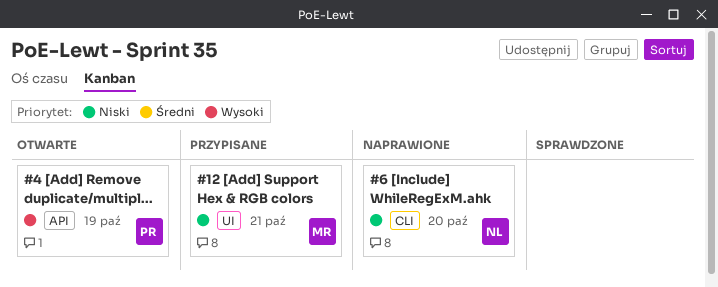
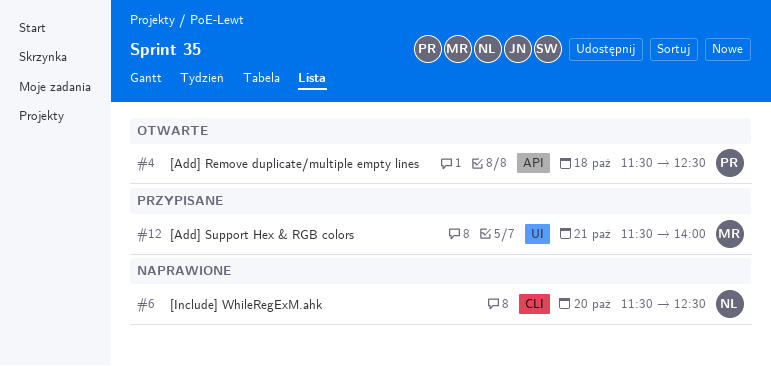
#4, day: Oct 19 -> Oct 18

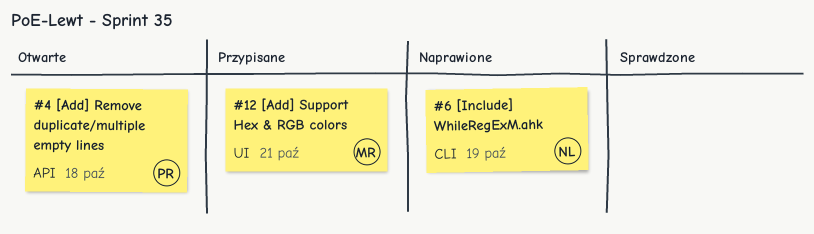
#6, day: Oct 20 -> Oct 19

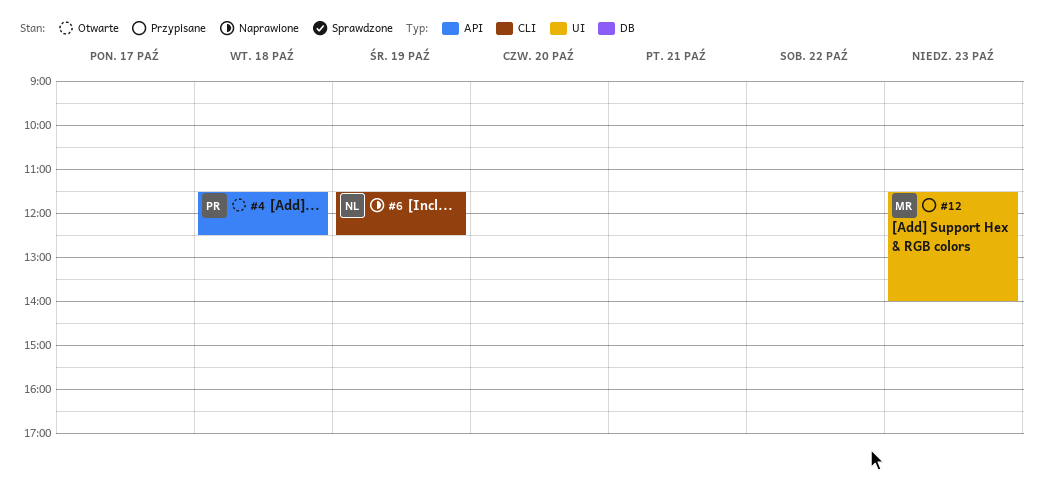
#12, day: Oct 21 -> Oct 23

